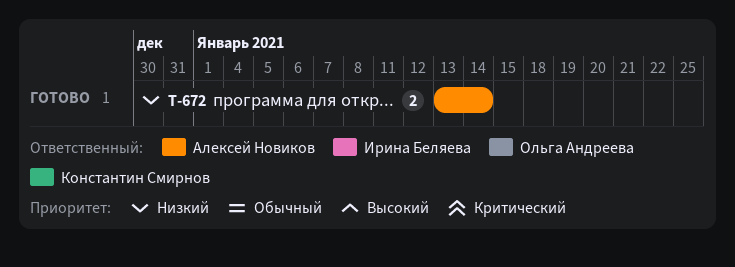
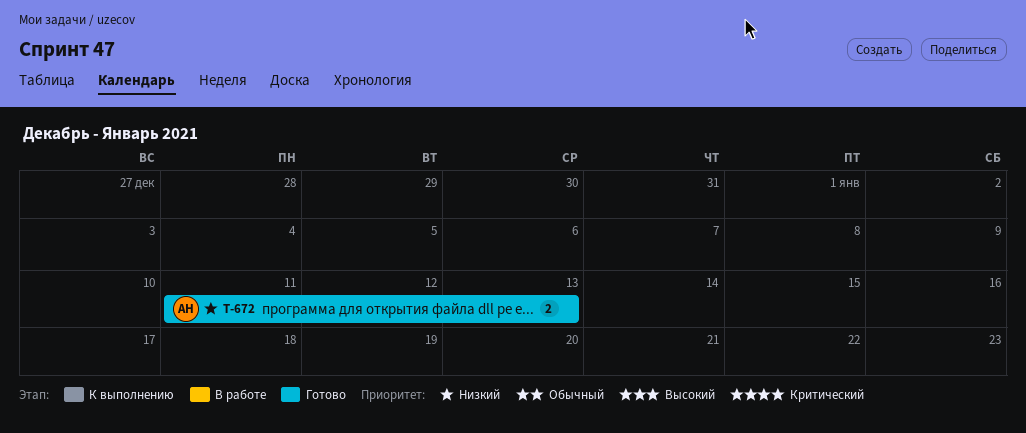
T-672, start: Jan 13 -> Jan 11
T-672, due: Jan 14 -> Jan 13

